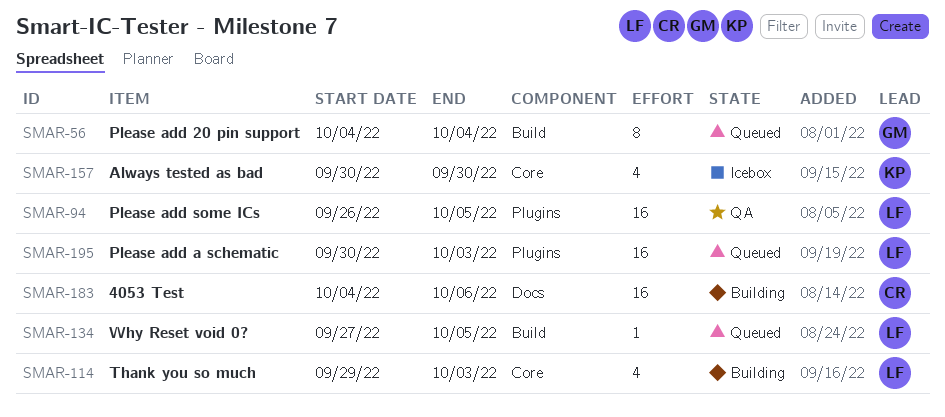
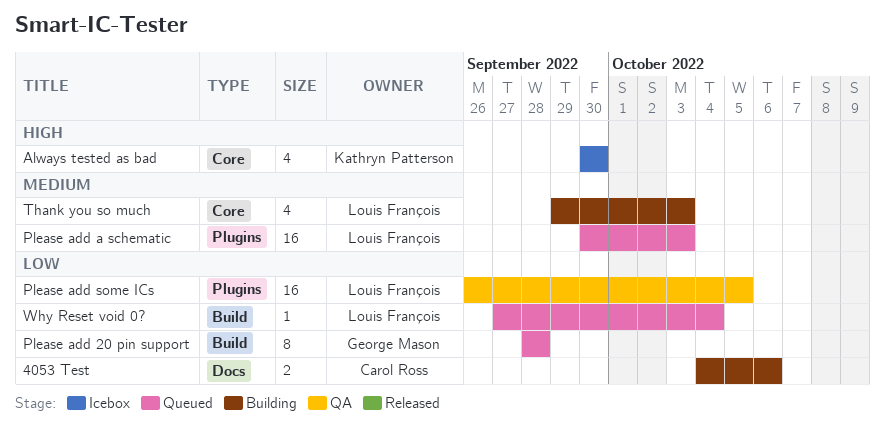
4053 Test, estimate: 16 -> 2
Please add 20 pin support, start: Oct 4 -> Sep 28
Please add 20 pin support, due: Oct 4 -> Sep 28
Why Reset void 0?, due: Oct 5 -> Oct 4

